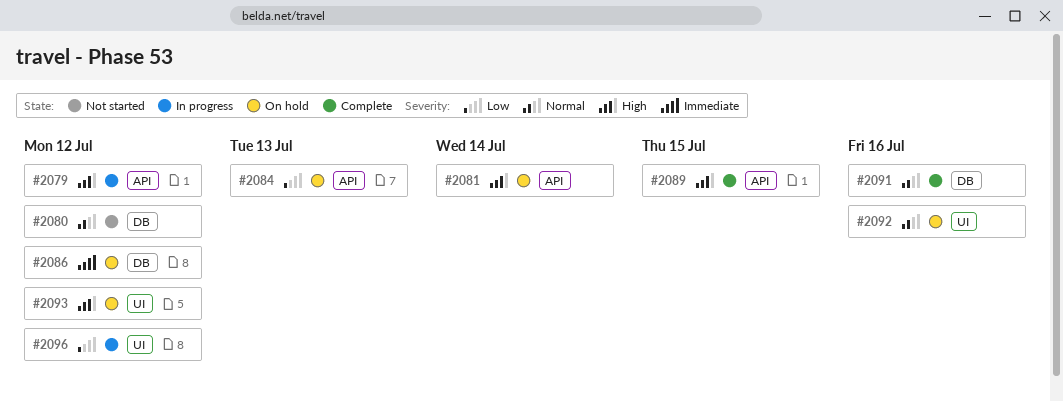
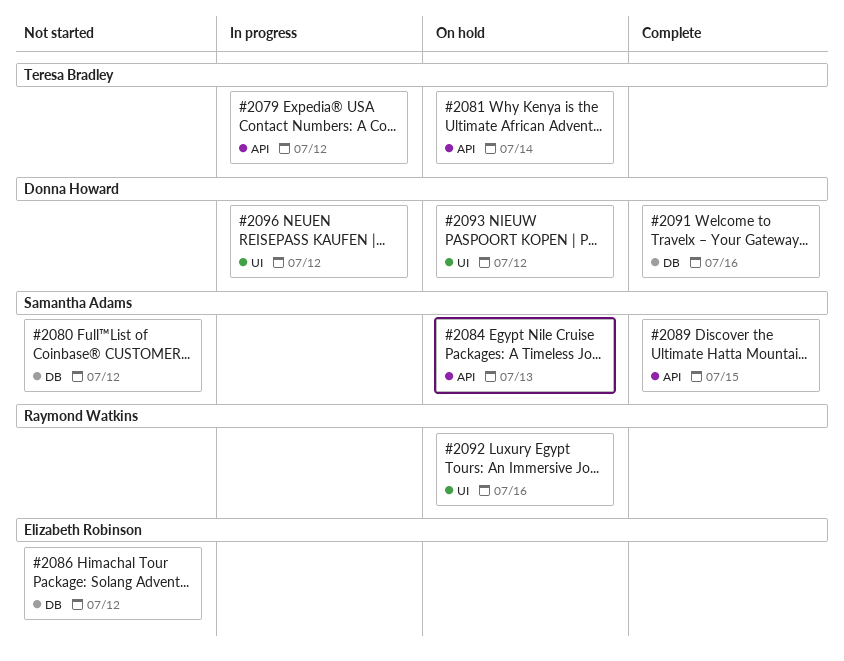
#2086, status: On hold -> Not started

